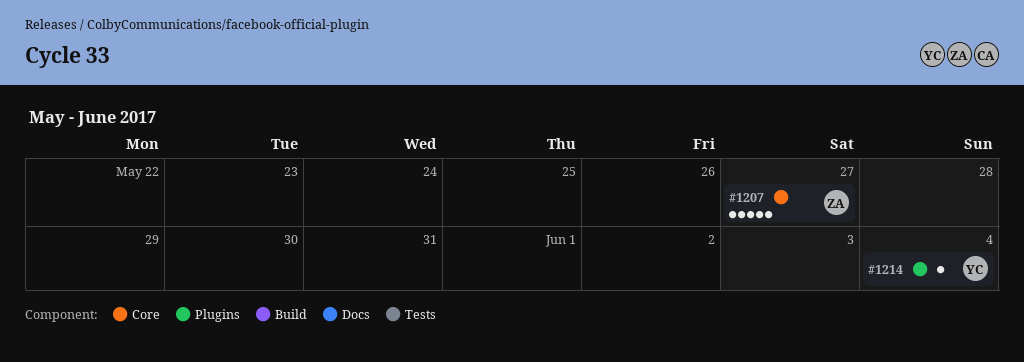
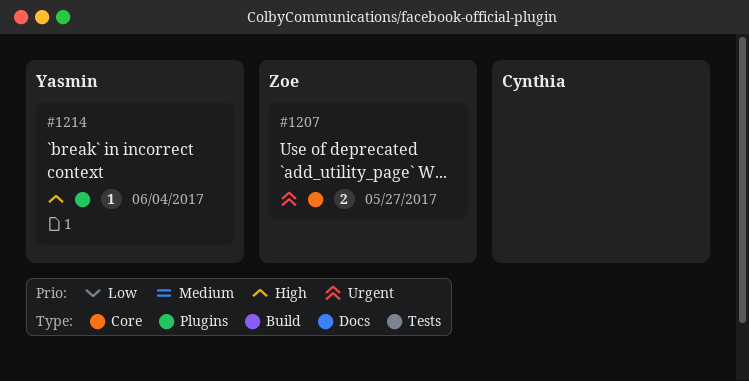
#1207, estimate: 5 -> 2

